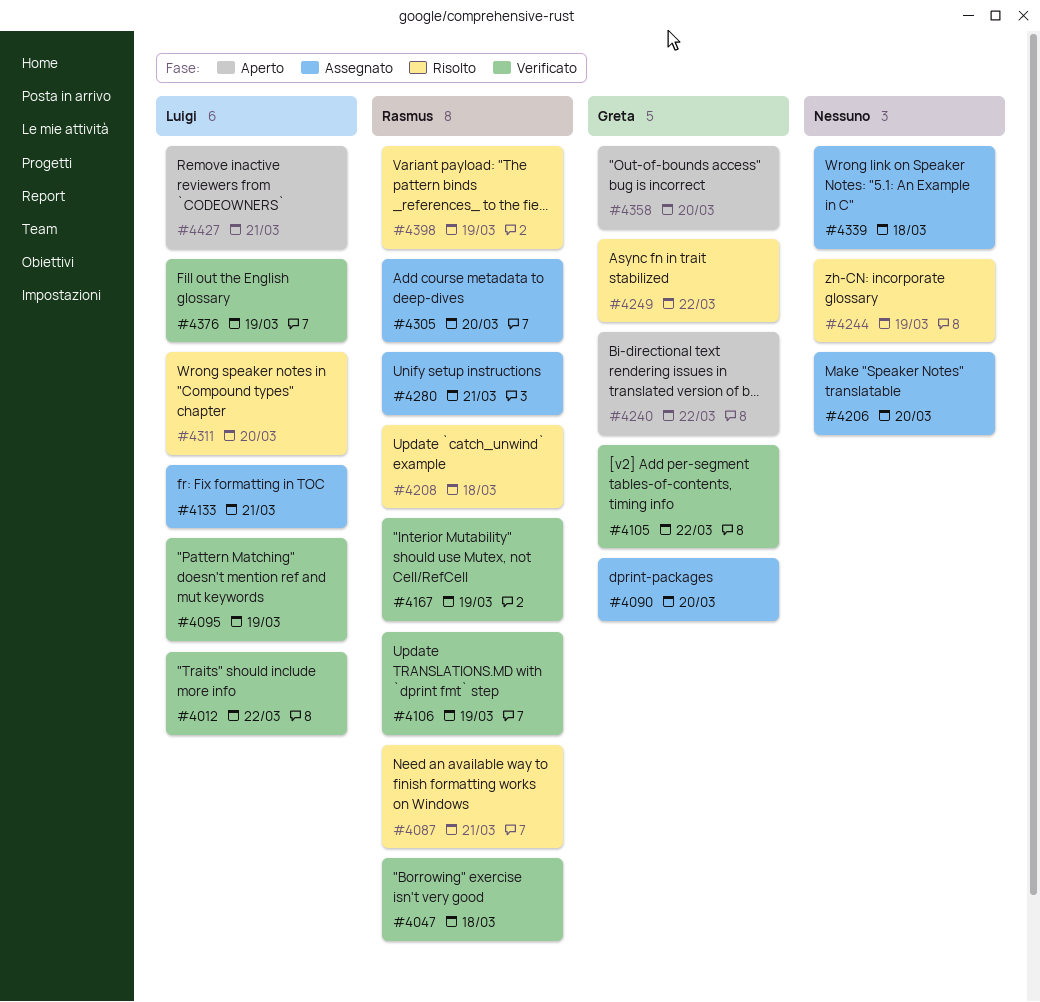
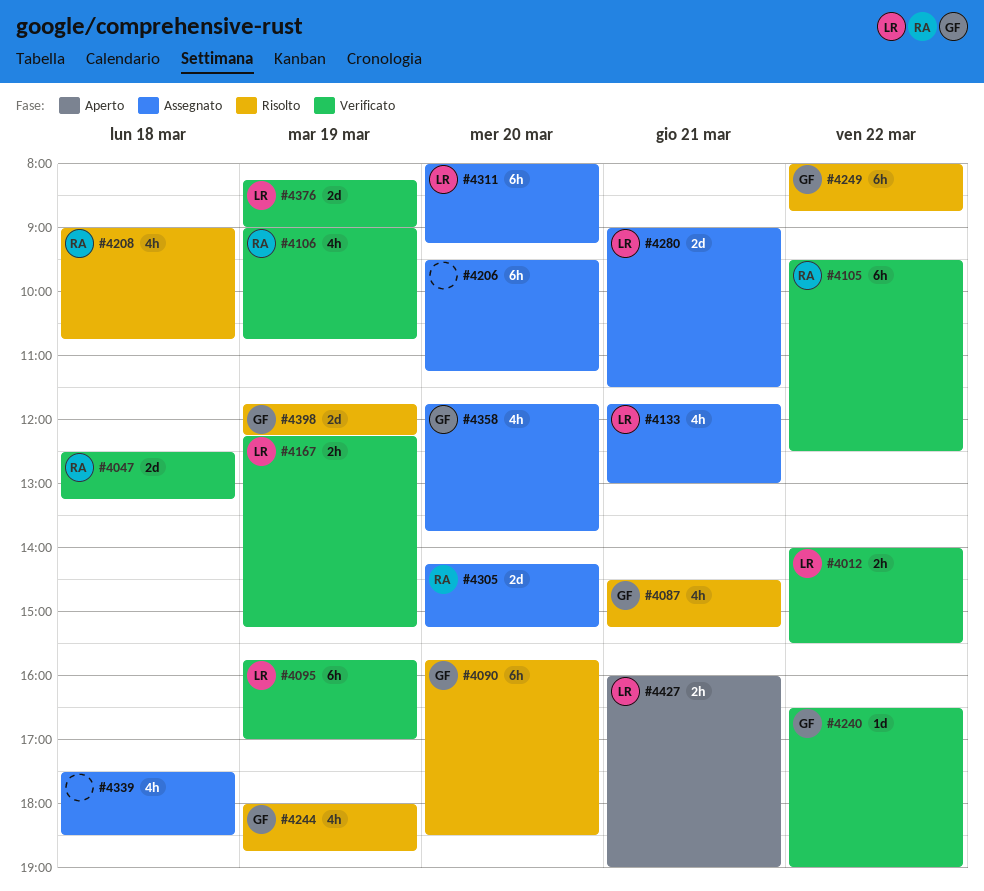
#4087, owner: Rasmus -> Greta
#4090, status: Assegnato -> Risolto
#4105, owner: Greta -> Rasmus
#4167, owner: Rasmus -> Luigi
#4240, status: Aperto -> Verificato
#4244, owner: none -> Greta
#4280, owner: Rasmus -> Luigi
#4311, status: Risolto -> Assegnato
#4358, status: Aperto -> Assegnato
#4398, owner: Rasmus -> Greta

